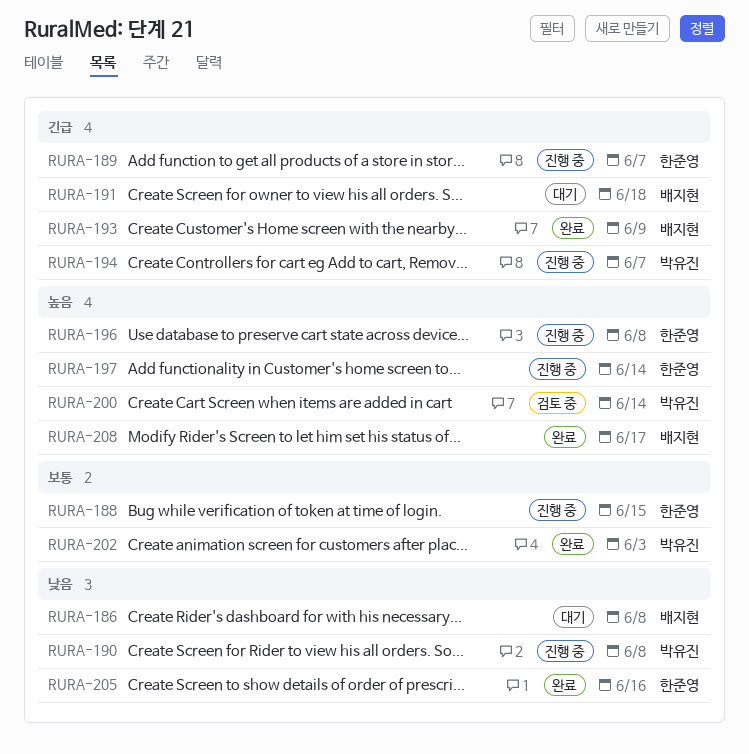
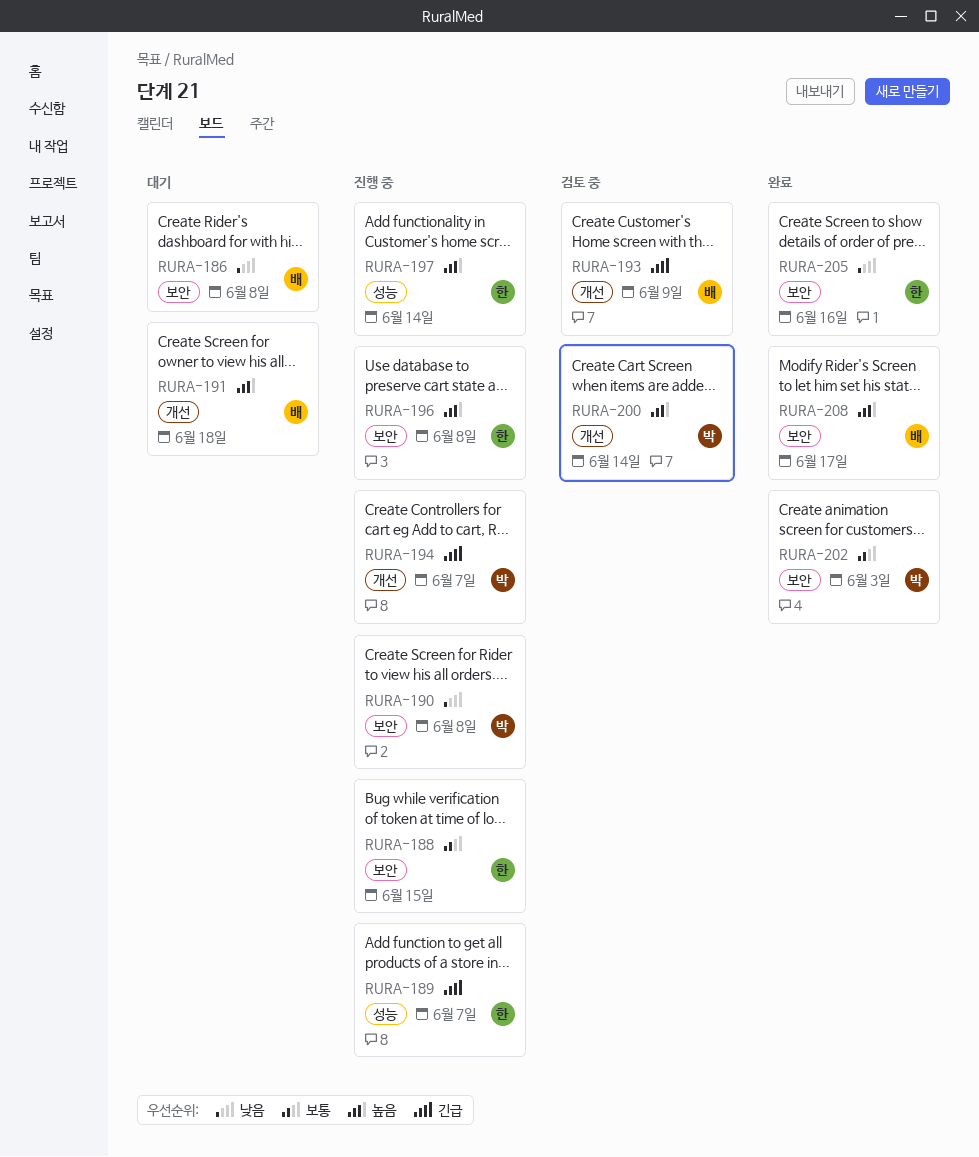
RURA-191, priority: 긴급 -> 높음
RURA-193, status: 완료 -> 검토 중

